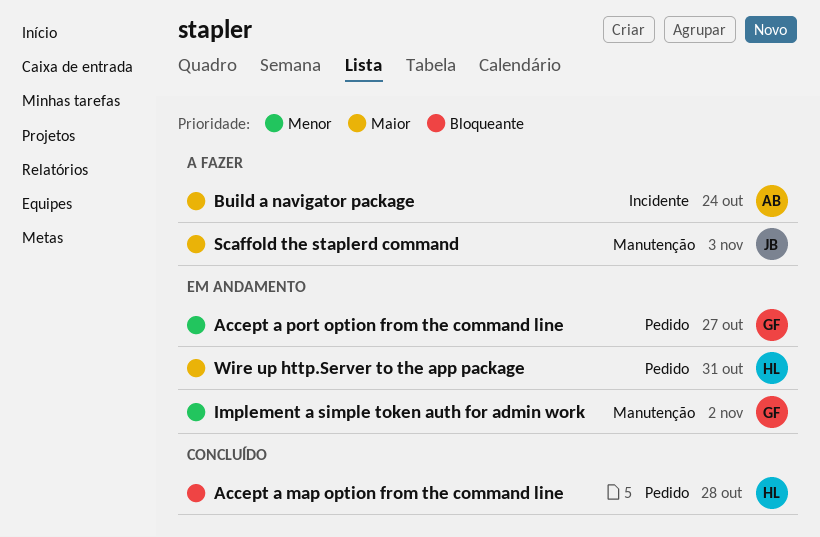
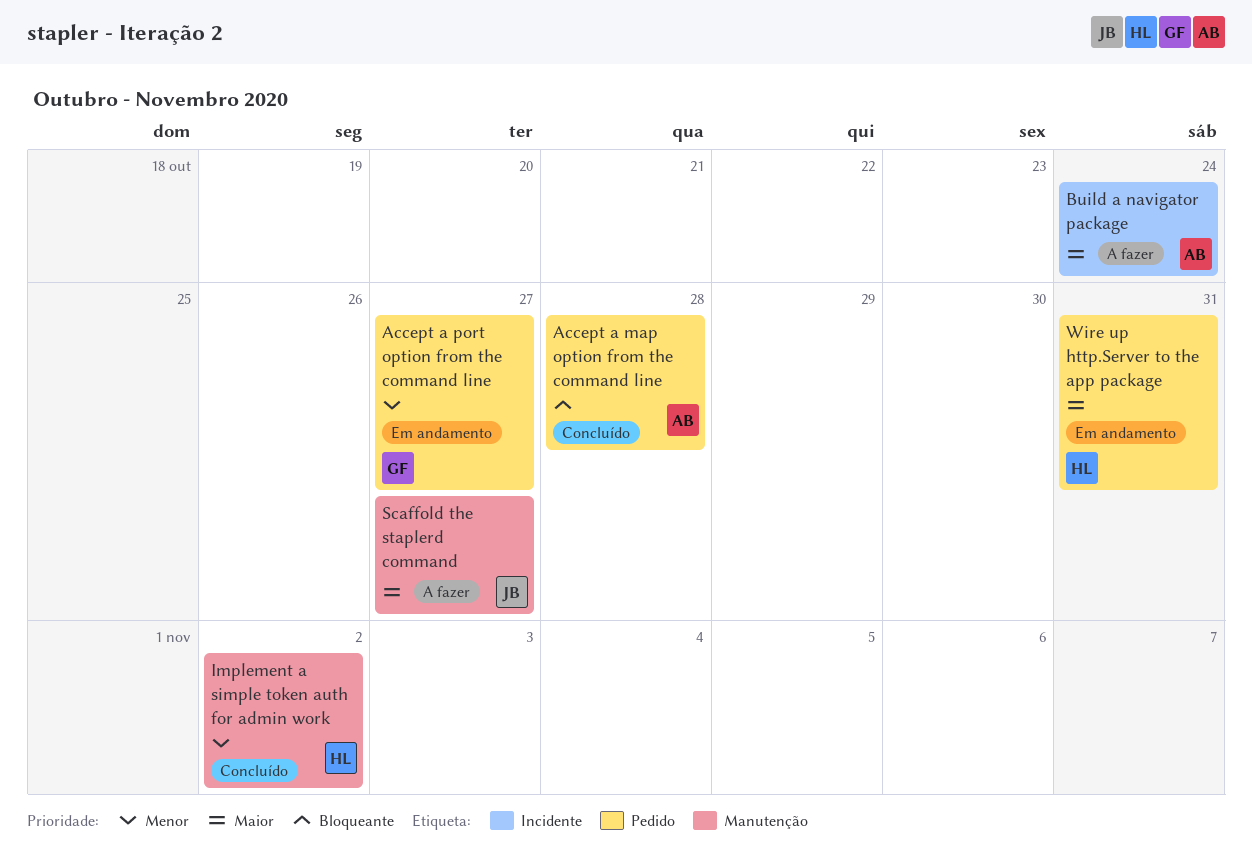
Accept a map option from the command line, owner: HL -> AB
Implement a simple token auth for admin work, status: Em andamento -> Concluído
Implement a simple token auth for admin work, owner: GF -> HL
Scaffold the staplerd command, due: Nov 3 -> Oct 27

